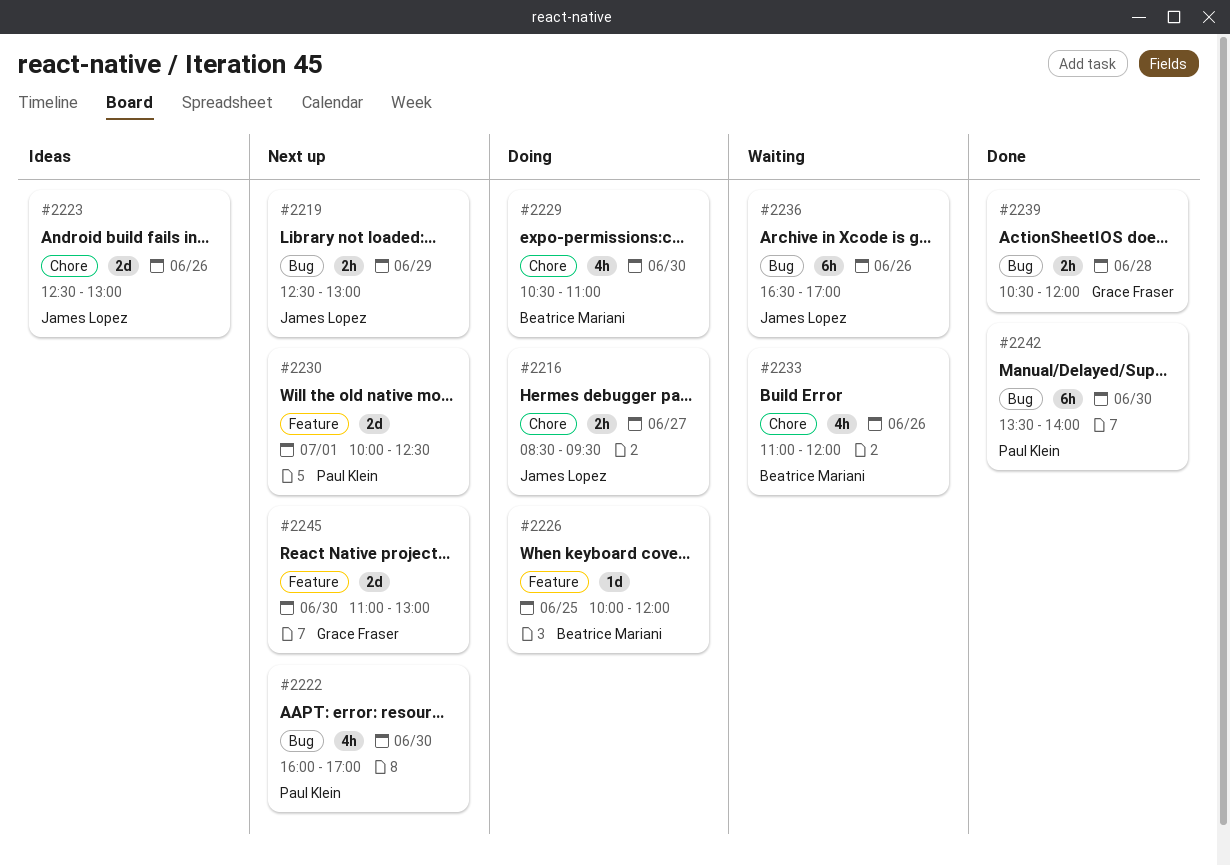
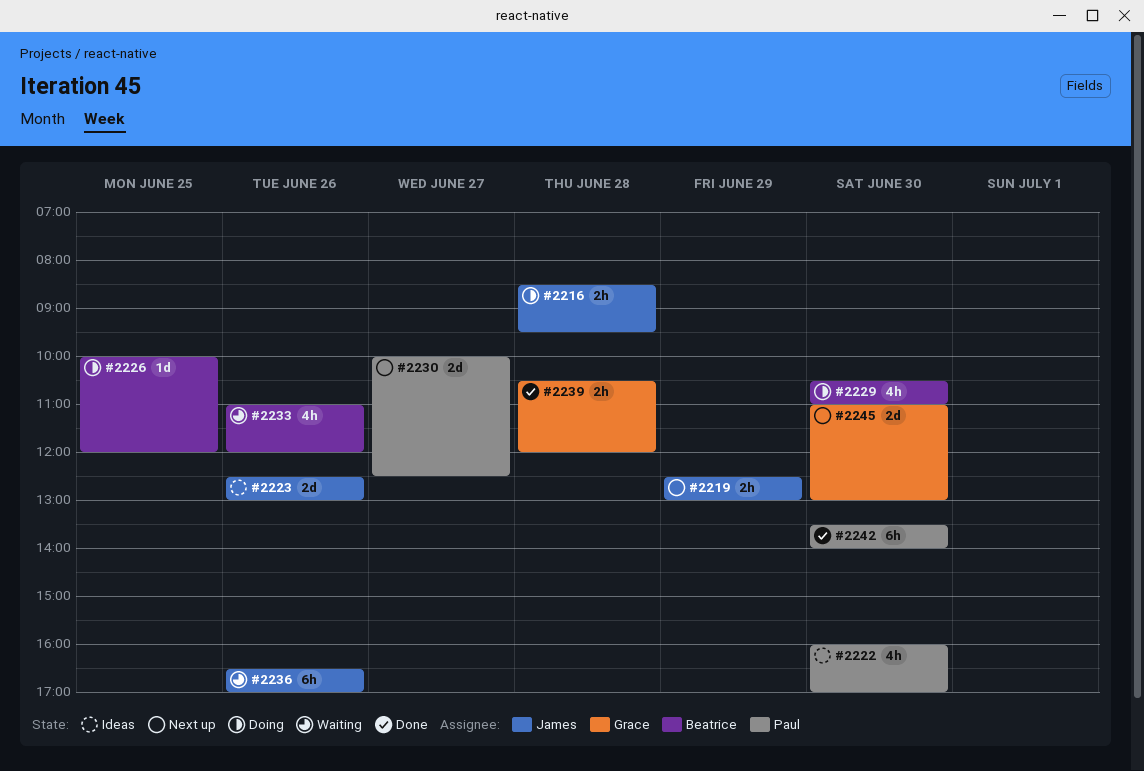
#2216, day: Jun 27 -> Jun 28
#2222, status: Next up -> Ideas
#2230, day: Jul 1 -> Jun 27

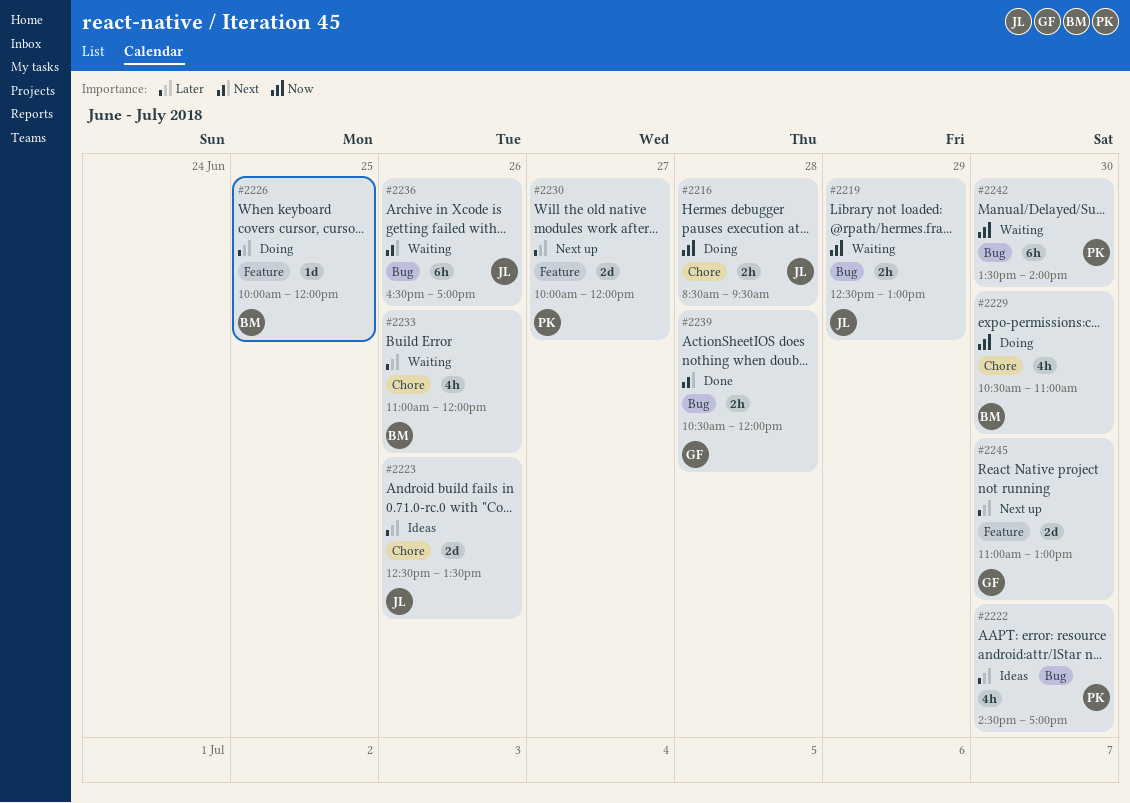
#2219, status: Next up -> Waiting
#2222, begins: 16:00 -> 14:30
#2223, ends: 13:00 -> 13:30
#2230, ends: 12:30 -> 12:00
#2242, status: Done -> Waiting

